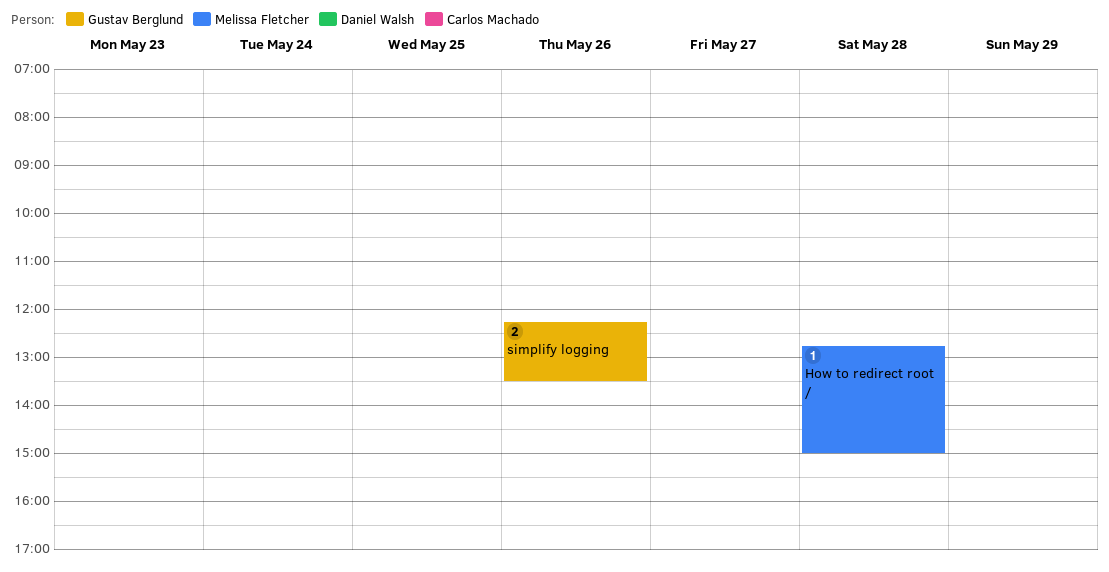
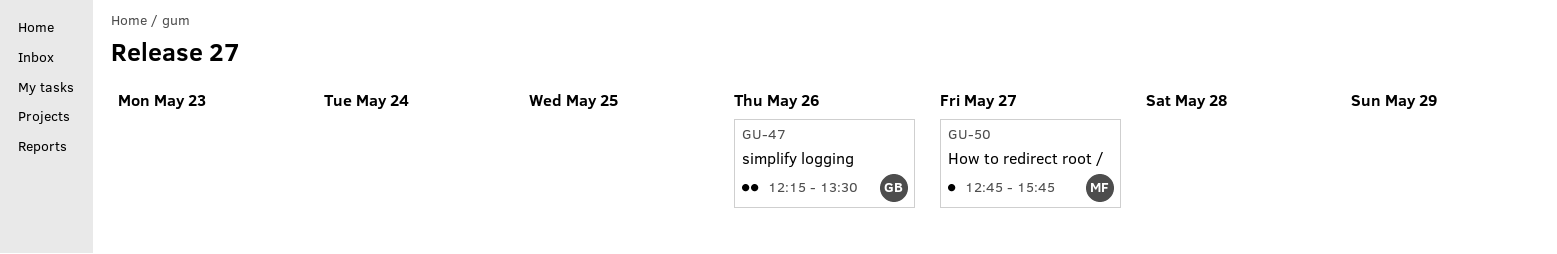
How to redirect root /, day: May 28 -> May 27
How to redirect root /, ends: 15:00 -> 15:45

